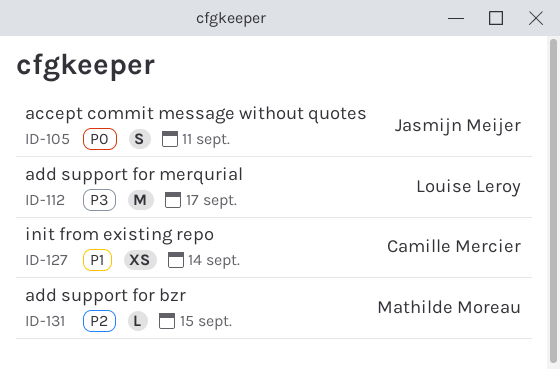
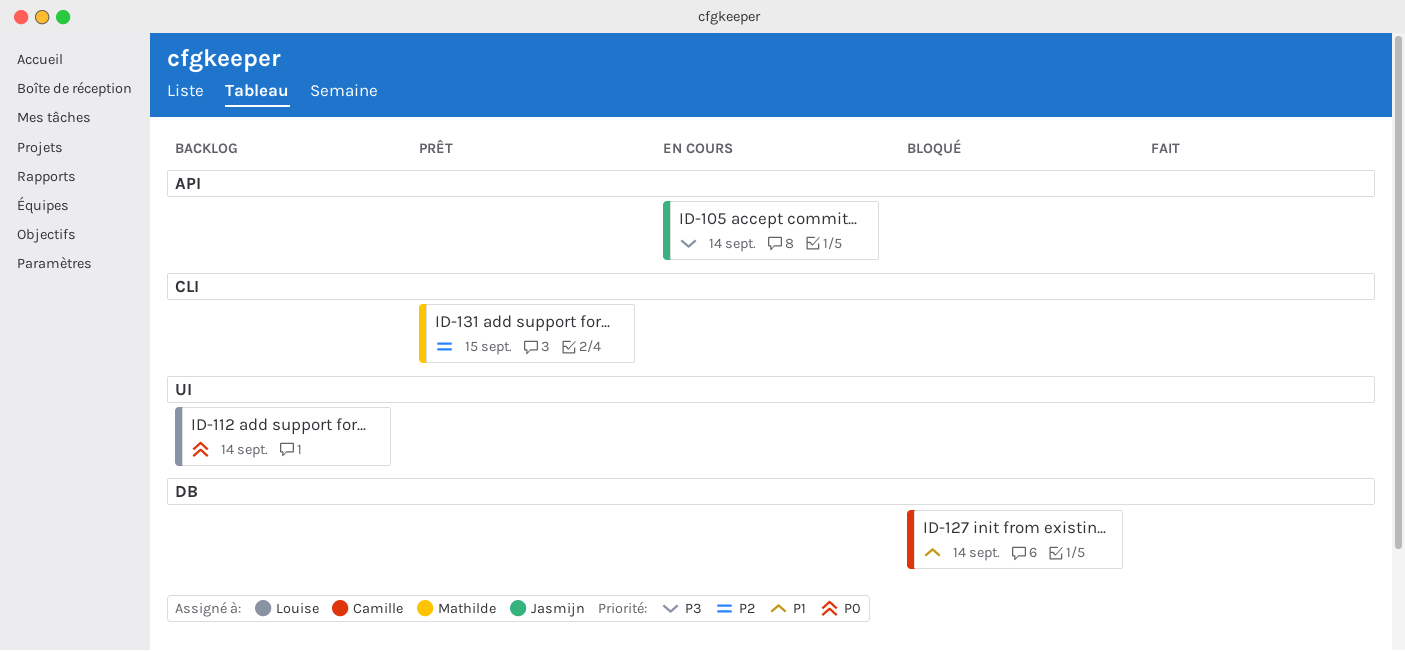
ID-105, priority: P0 -> P3
ID-105, due: Sep 11 -> Sep 14
ID-112, priority: P3 -> P0
ID-112, due: Sep 17 -> Sep 14

